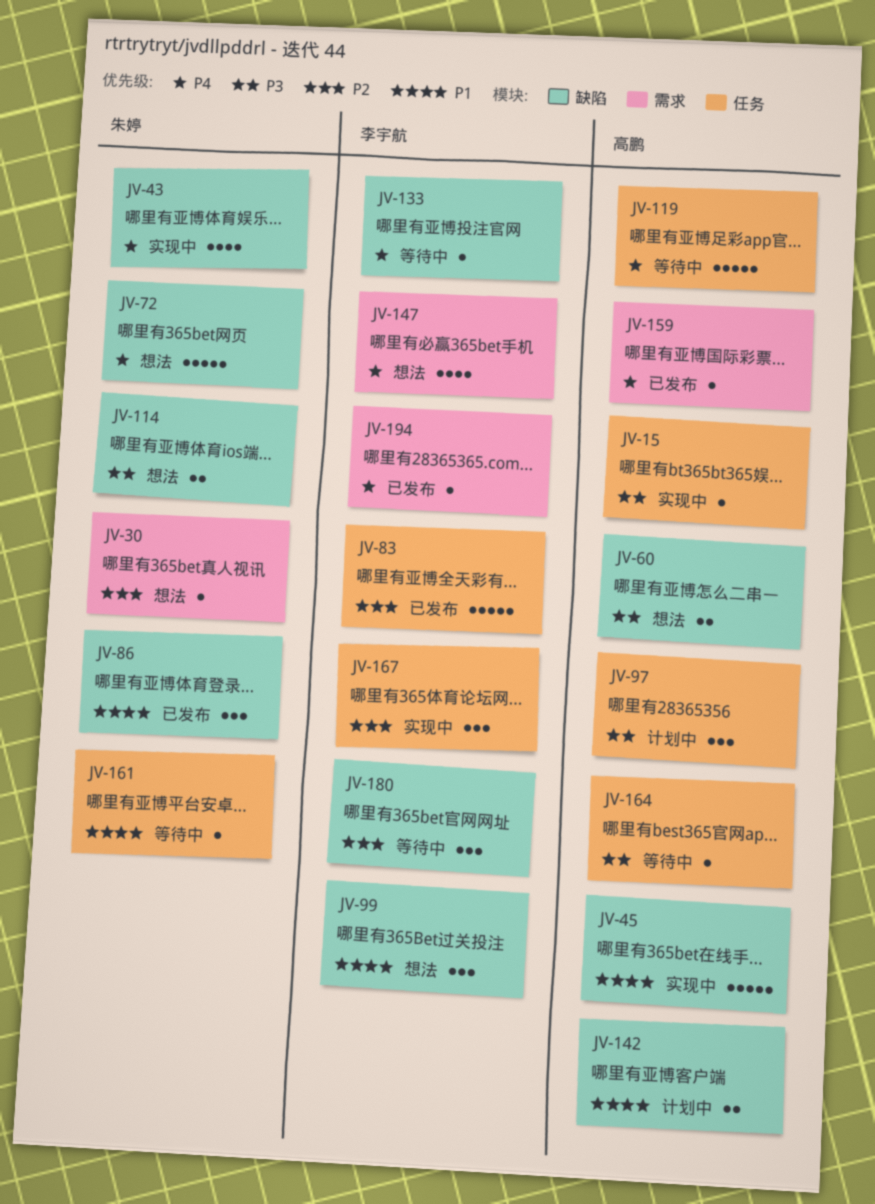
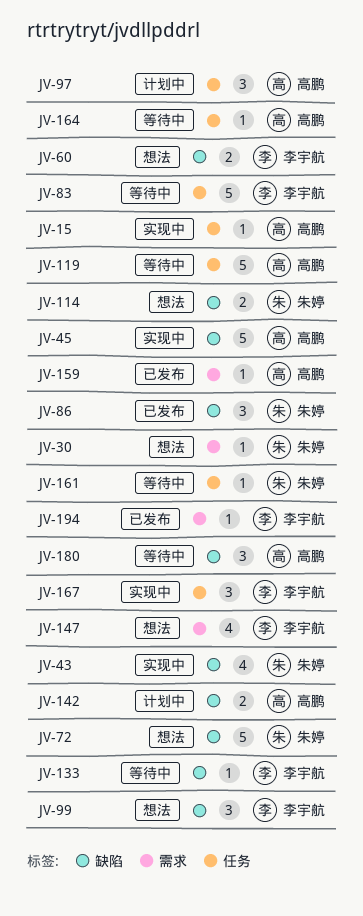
JV-60, owner: 高鹏 -> 李宇航
JV-83, status: 已发布 -> 等待中
JV-180, owner: 李宇航 -> 高鹏

